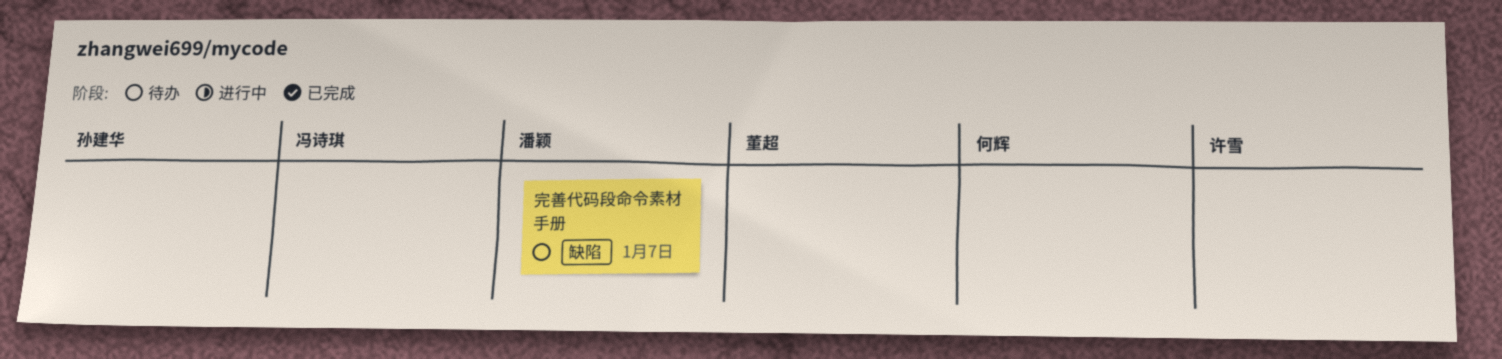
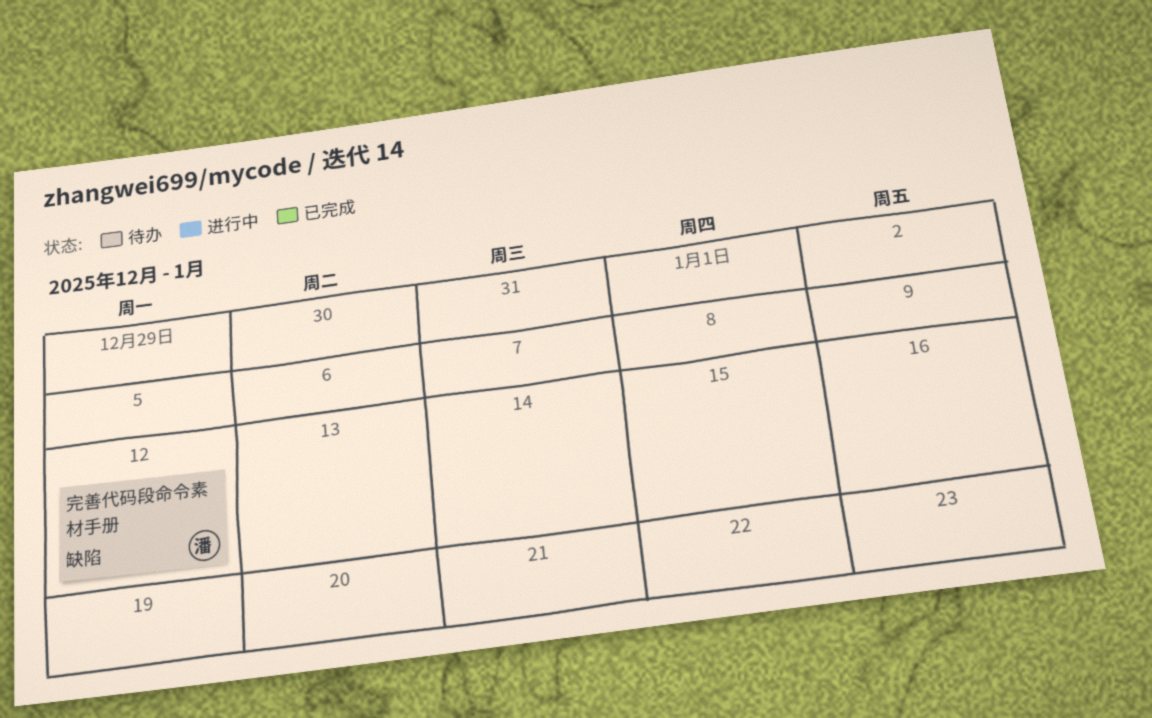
完善代码段命令素材手册, due: Jan 7 -> Jan 12

